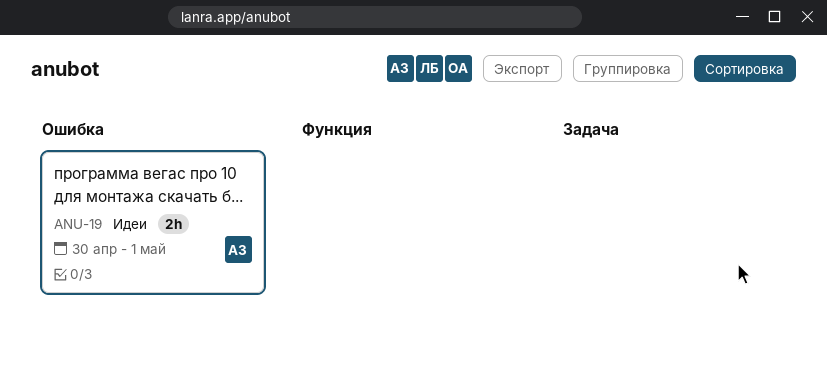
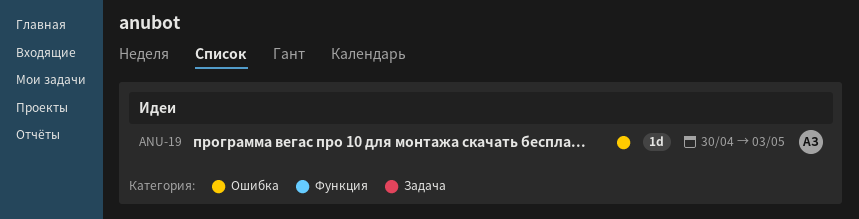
ANU-19, estimate: 2h -> 1d
ANU-19, due: May 1 -> May 3

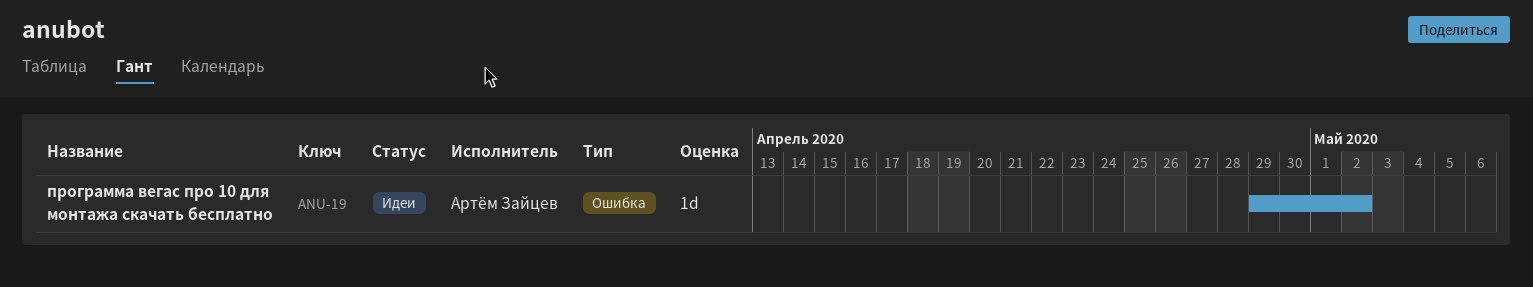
ANU-19, start: Apr 30 -> Apr 29
ANU-19, due: May 3 -> May 2

